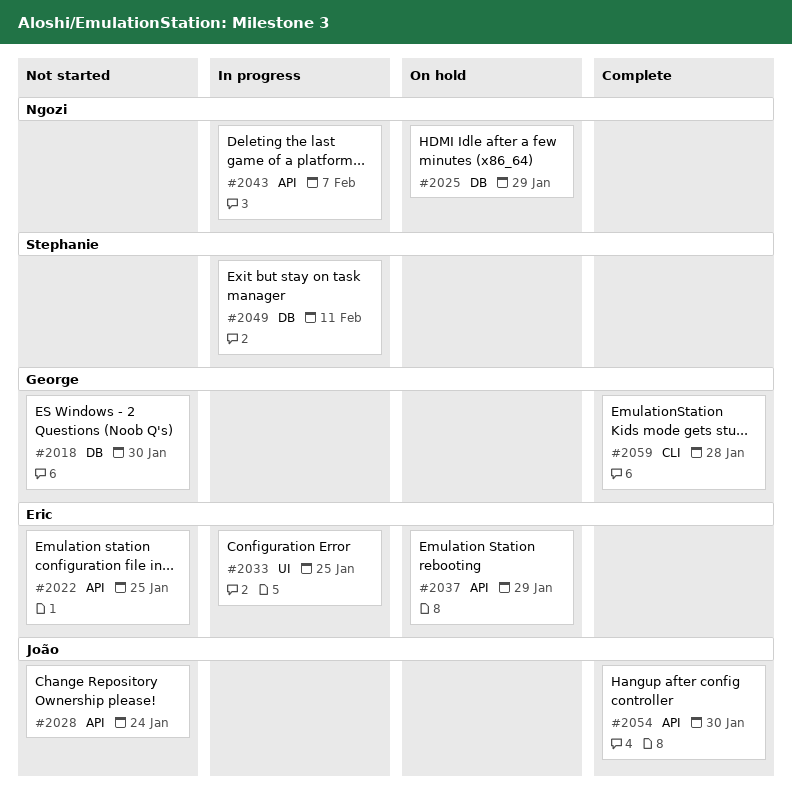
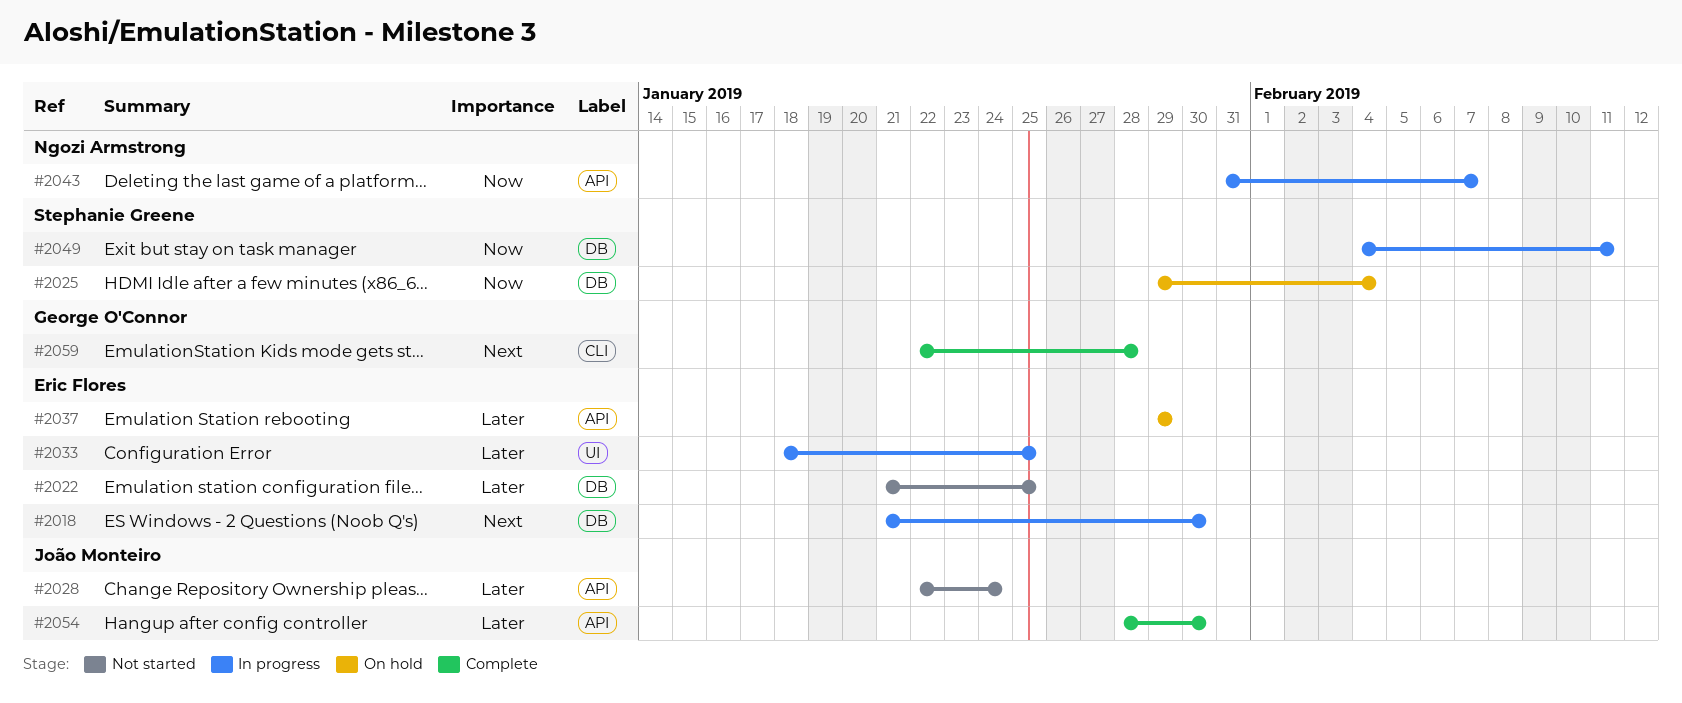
#2018, status: Not started -> In progress
#2018, owner: George O'Connor -> Eric Flores
#2022, label: API -> DB
#2025, owner: Ngozi Armstrong -> Stephanie Greene
#2025, due: Jan 29 -> Feb 4

